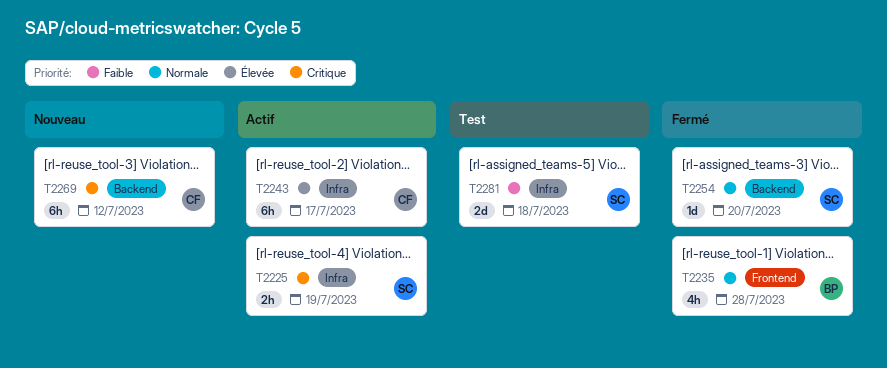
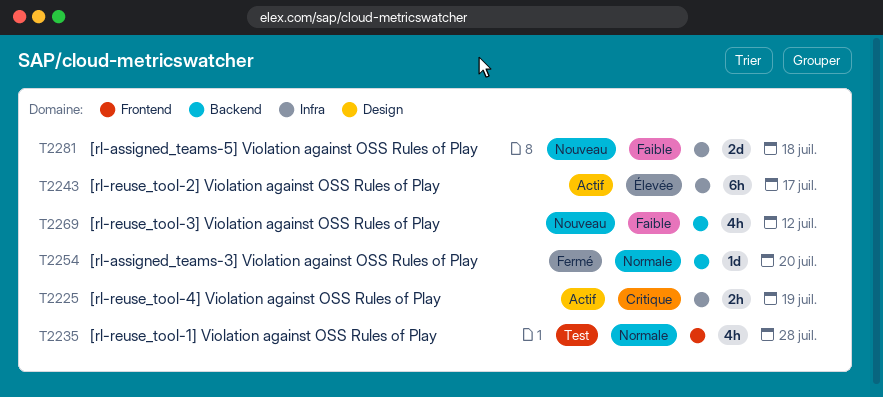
T2235, status: Fermé -> Test
T2269, priority: Critique -> Faible
T2269, estimate: 6h -> 4h
T2281, status: Test -> Nouveau

